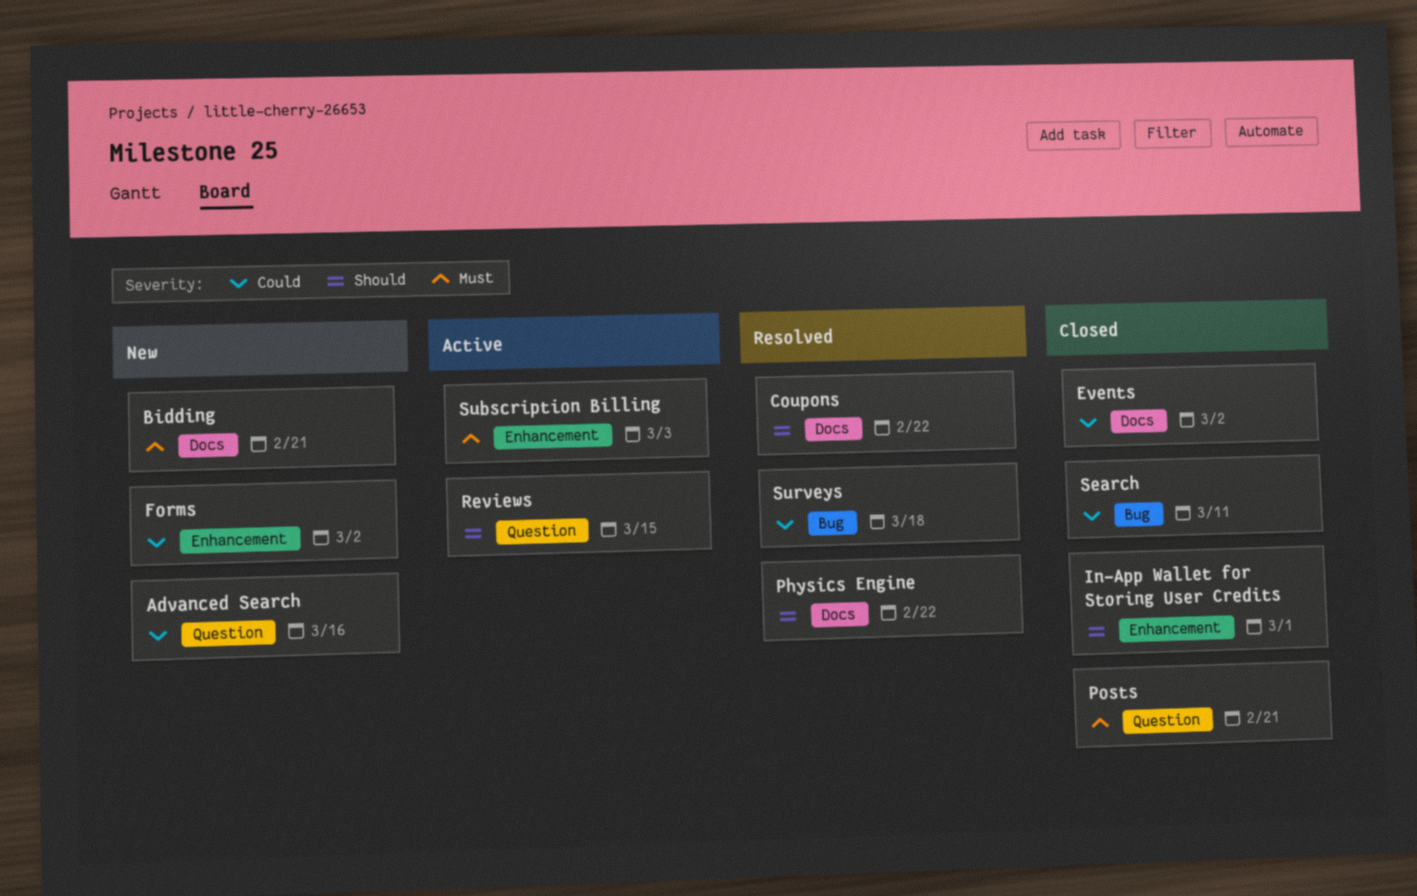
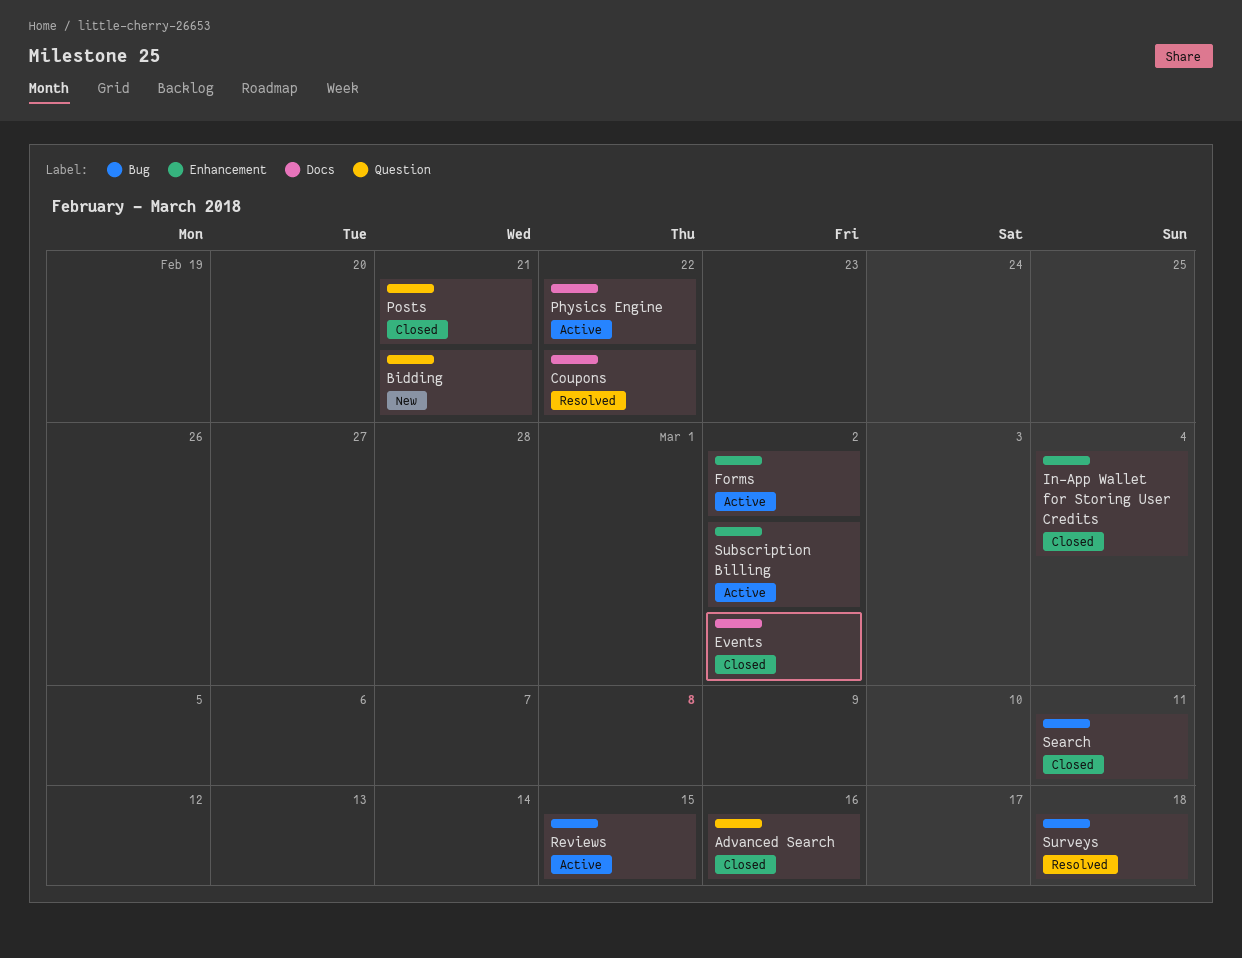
Advanced Search, status: New -> Closed
Bidding, label: Docs -> Question
Forms, status: New -> Active
In-App Wallet for Storing User Credits, due: Mar 1 -> Mar 4
Physics Engine, status: Resolved -> Active
Reviews, label: Question -> Bug
Subscription Billing, due: Mar 3 -> Mar 2

